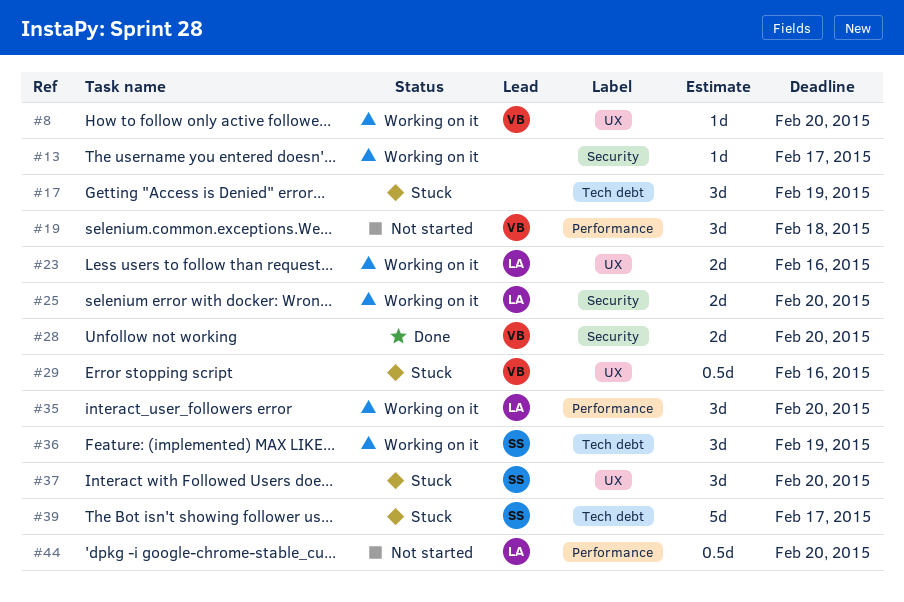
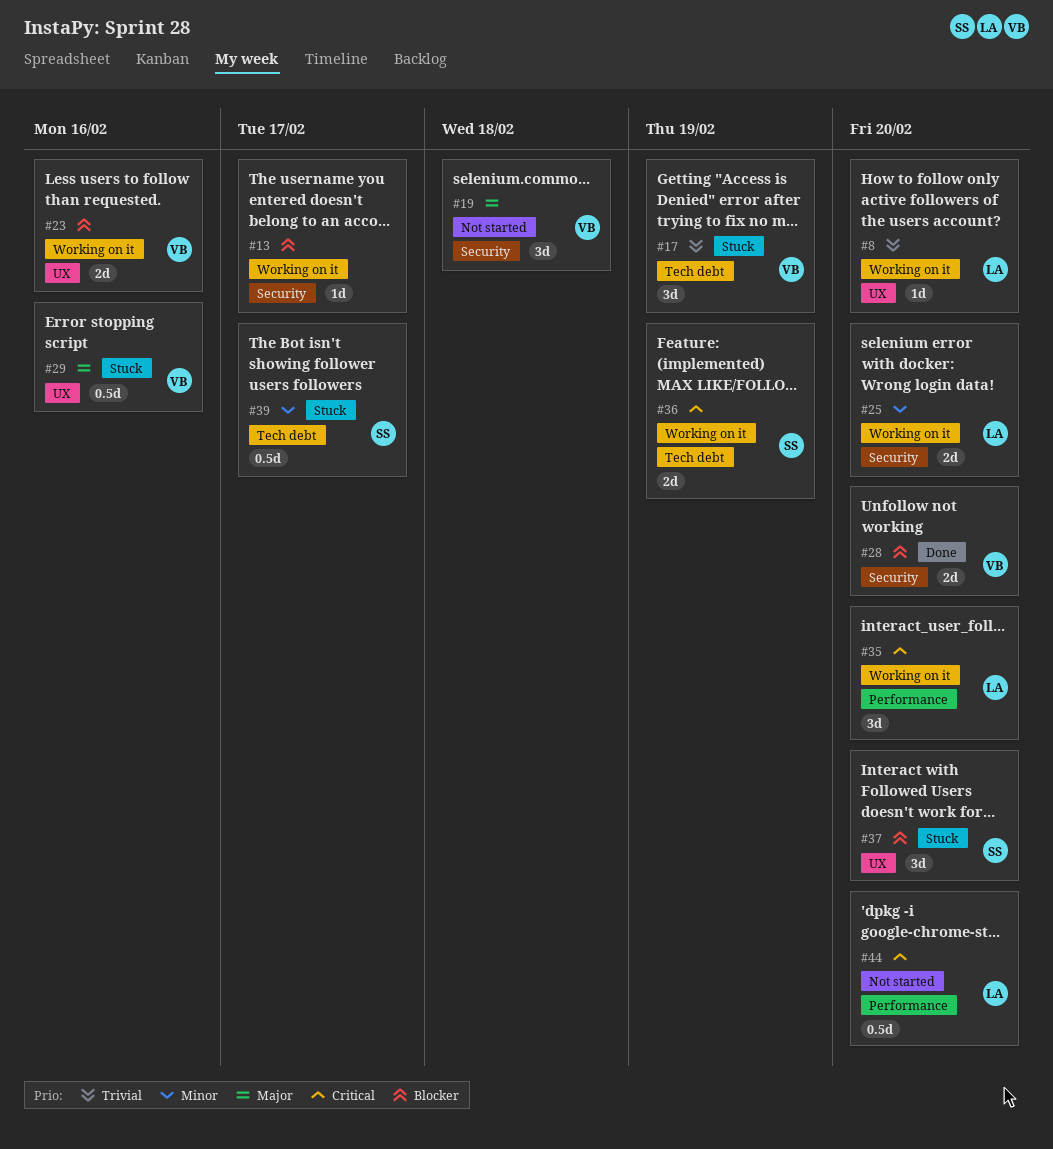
#8, owner: VB -> LA
#17, owner: none -> VB
#19, label: Performance -> Security
#23, owner: LA -> VB
#36, estimate: 3d -> 2d
#39, estimate: 5d -> 0.5d

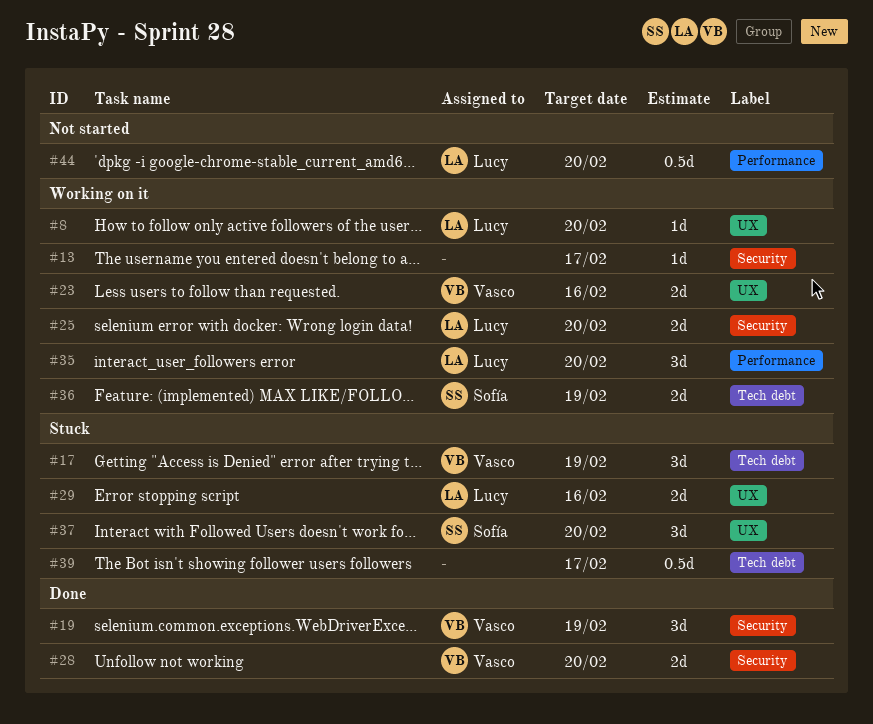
#19, status: Not started -> Done
#19, due: Feb 18 -> Feb 19
#29, owner: Vasco -> Lucy
#29, estimate: 0.5d -> 2d
#39, owner: Sofía -> none

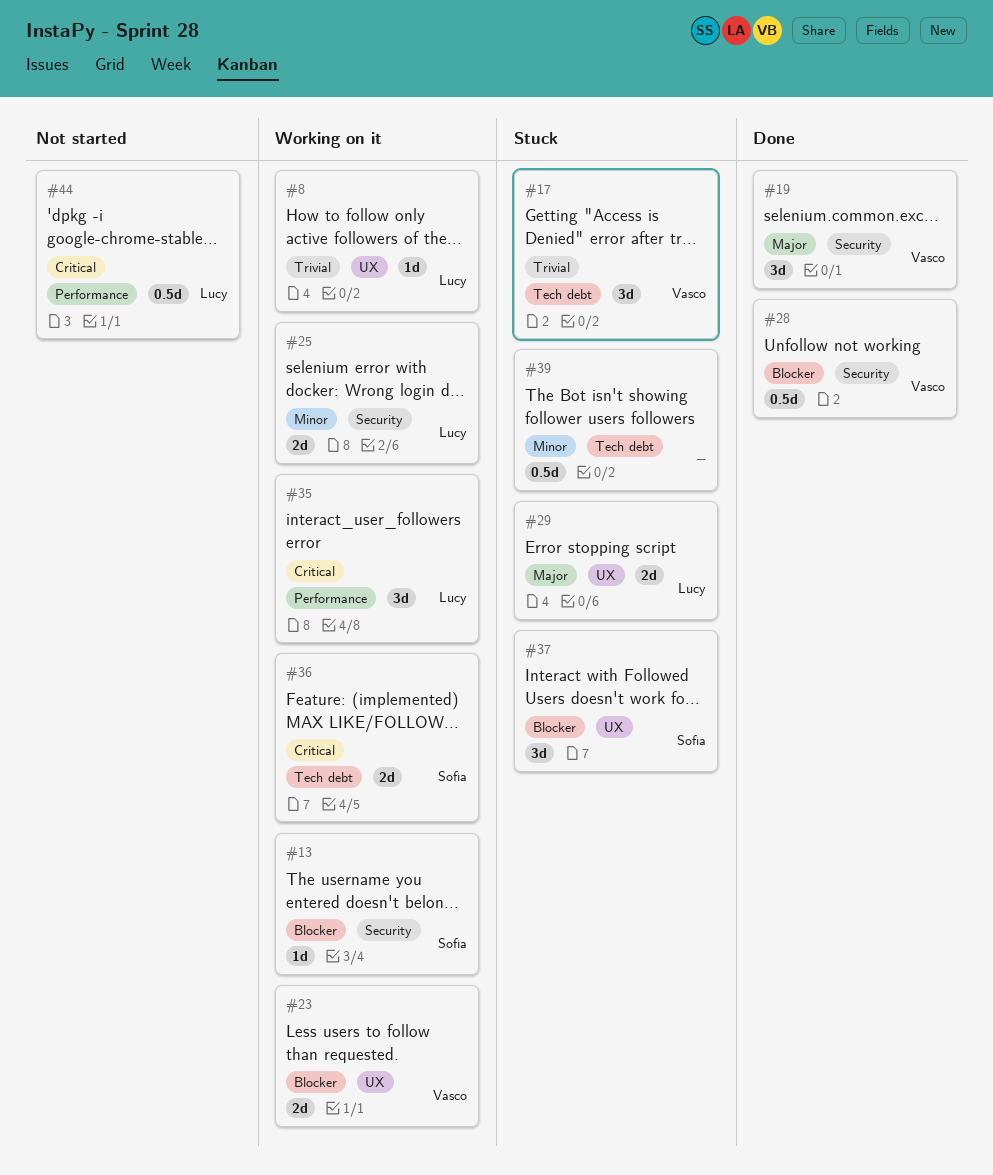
#13, owner: none -> Sofía
#28, estimate: 2d -> 0.5d

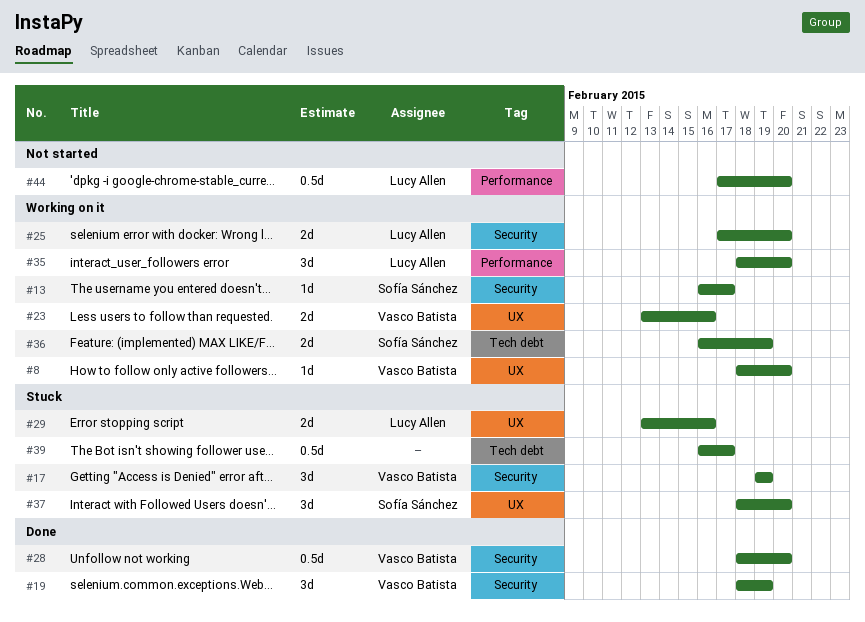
#8, owner: Lucy Allen -> Vasco Batista
#17, label: Tech debt -> Security

